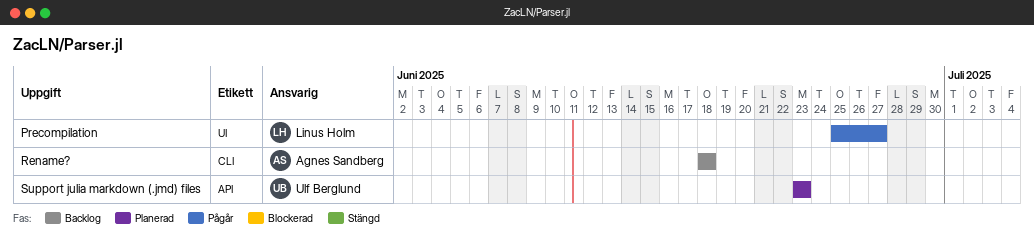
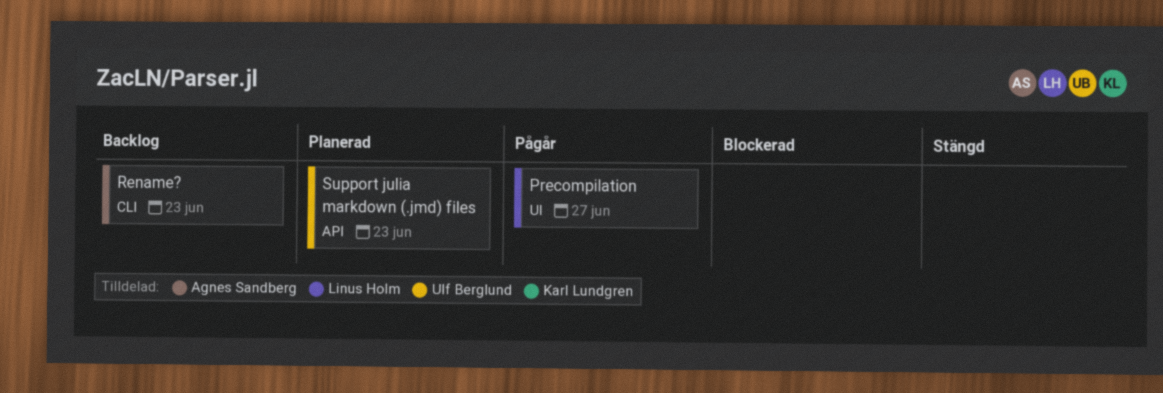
Rename?, due: Jun 18 -> Jun 23

